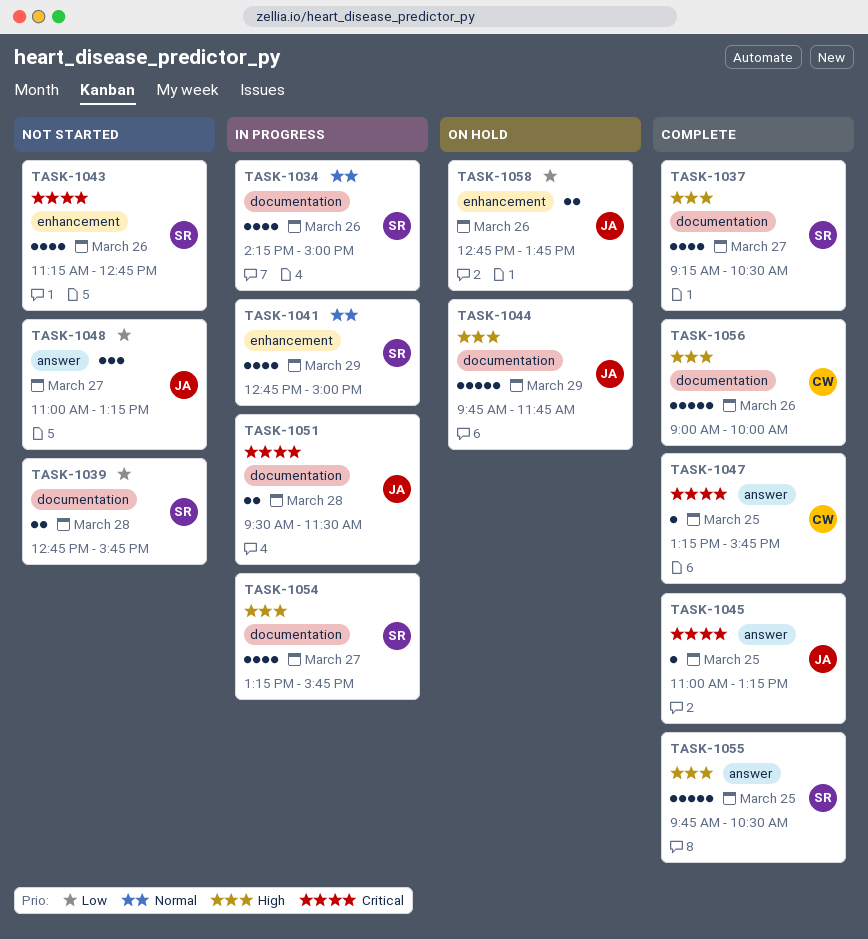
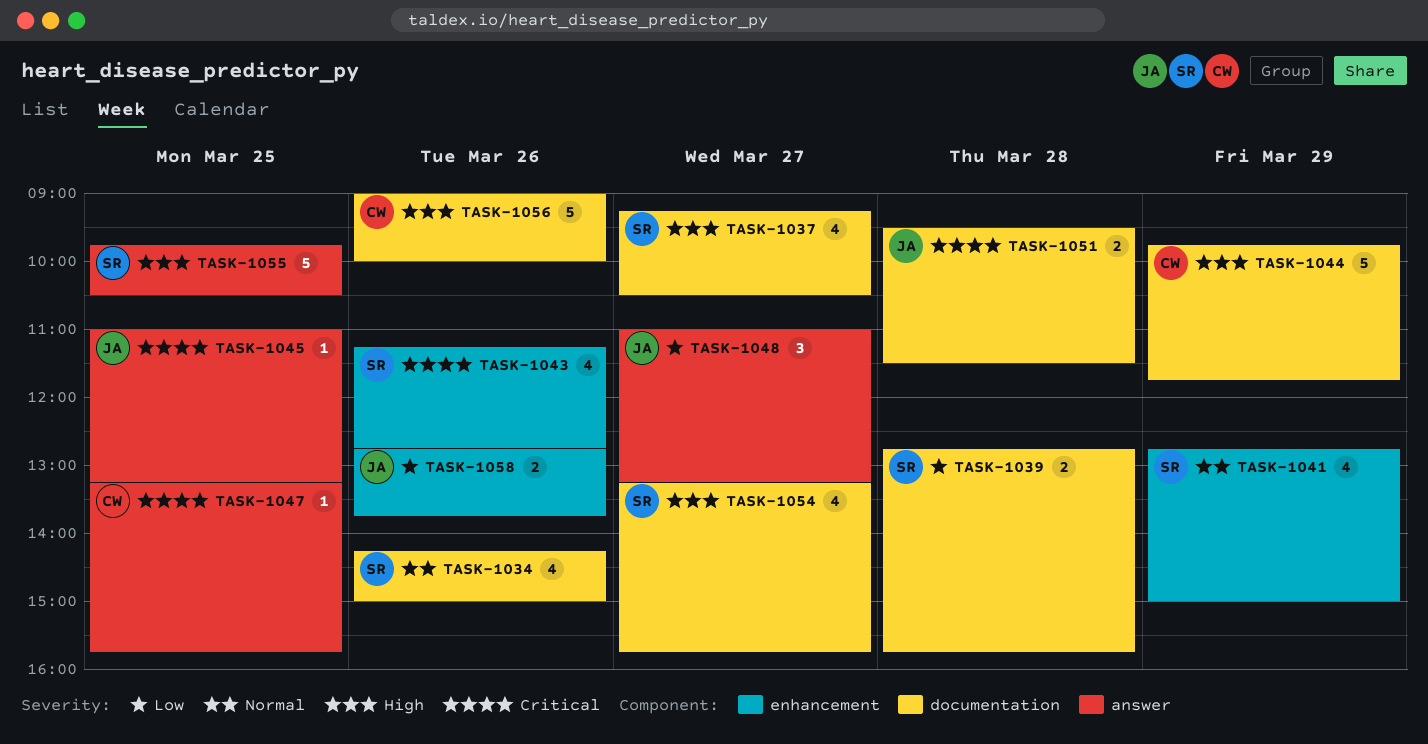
TASK-1044, owner: JA -> CW

